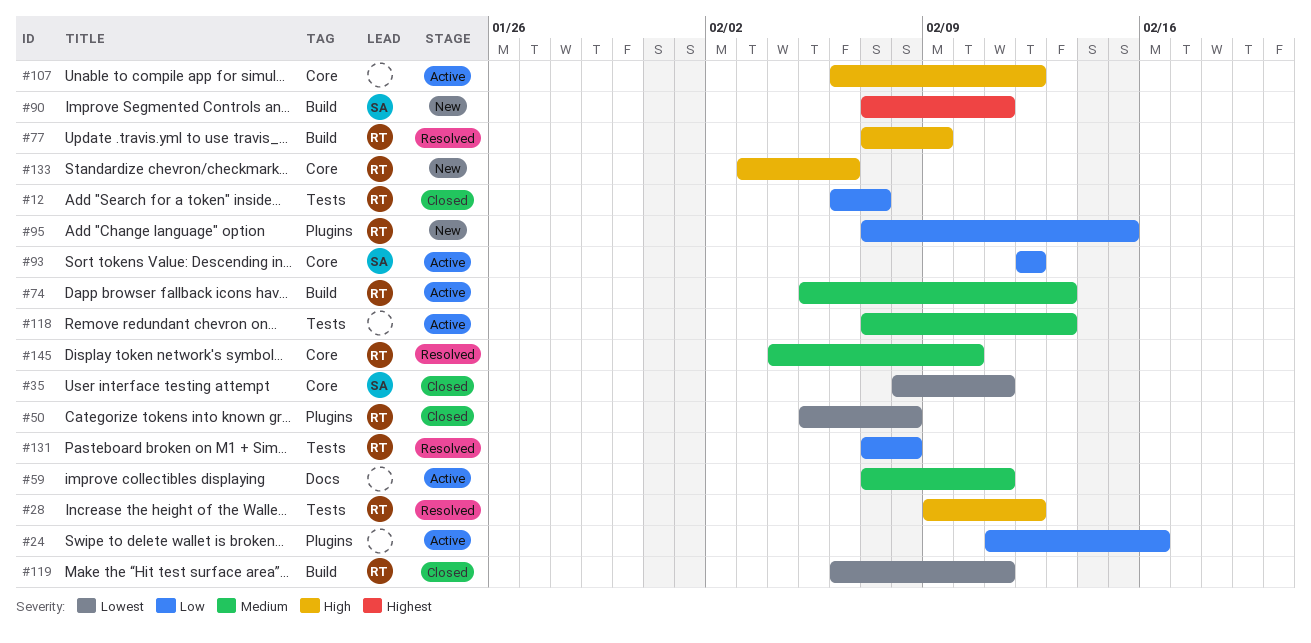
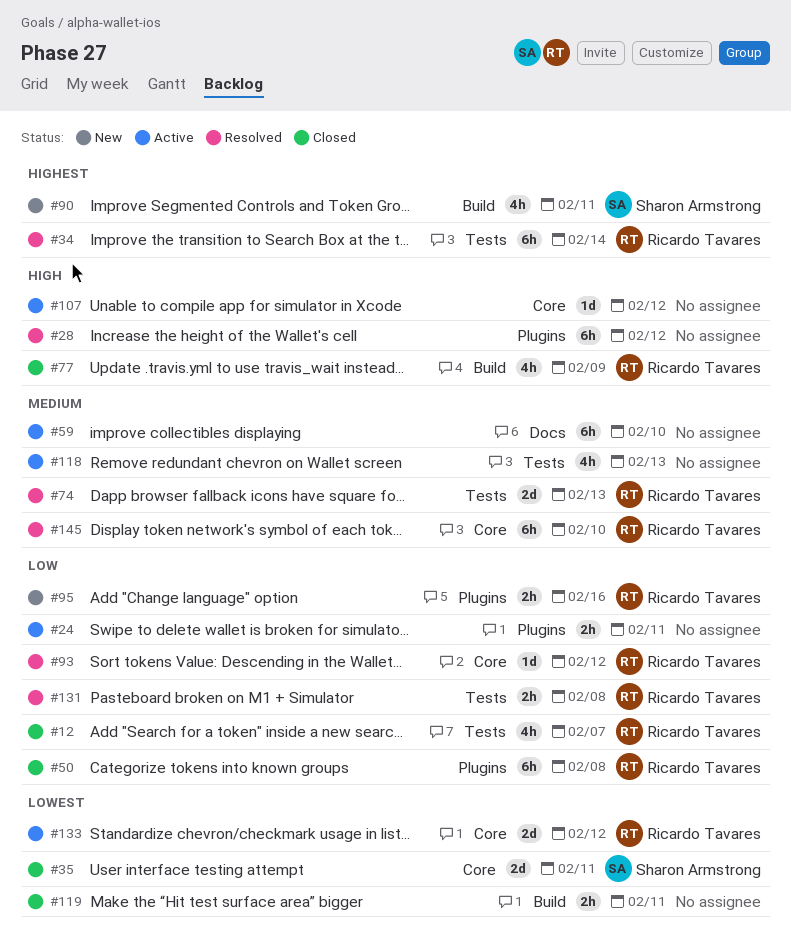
#24, due: Feb 16 -> Feb 11
#28, owner: Ricardo Tavares -> none
#28, label: Tests -> Plugins
#34: none -> present
#50, priority: Lowest -> Low
#59, due: Feb 11 -> Feb 10
#74, status: Active -> Resolved
#74, label: Build -> Tests
#77, status: Resolved -> Closed
#93, status: Active -> Resolved
#93, owner: Sharon Armstrong -> Ricardo Tavares
#95, due: Feb 15 -> Feb 16
#119, owner: Ricardo Tavares -> none
#133, status: New -> Active
#133, priority: High -> Lowest
#133, due: Feb 6 -> Feb 12

